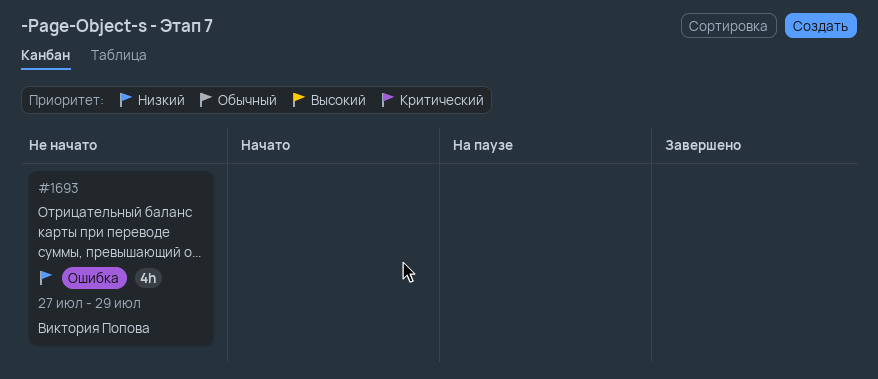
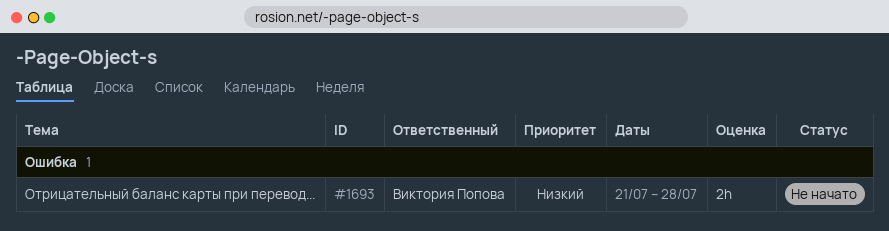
#1693, estimate: 4h -> 2h
#1693, start: Jul 27 -> Jul 21
#1693, due: Jul 29 -> Jul 28

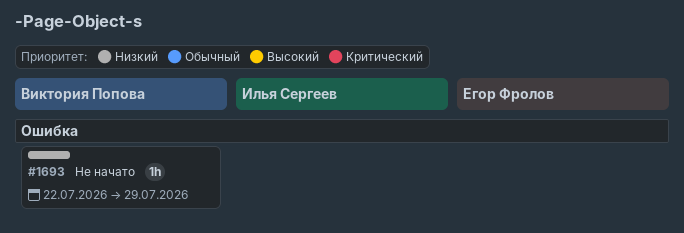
#1693, estimate: 2h -> 1h
#1693, start: Jul 21 -> Jul 22
#1693, due: Jul 28 -> Jul 29

